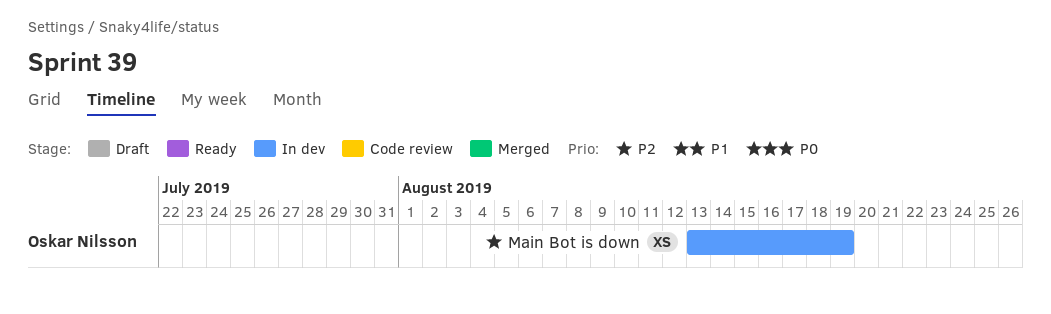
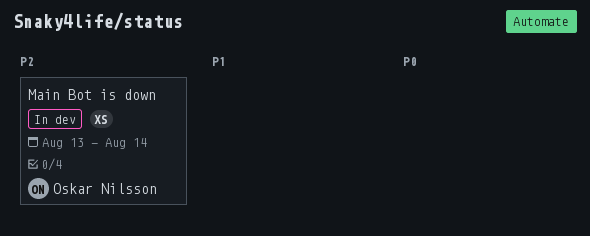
Main Bot is down, due: Aug 19 -> Aug 14

